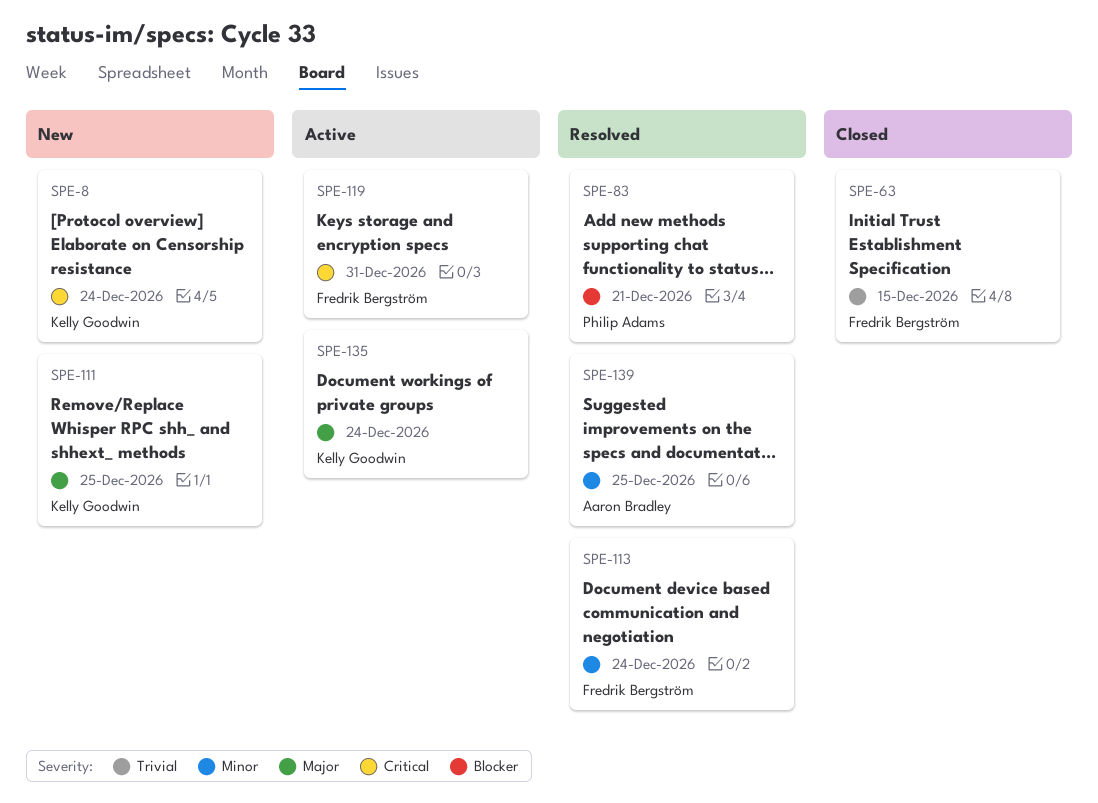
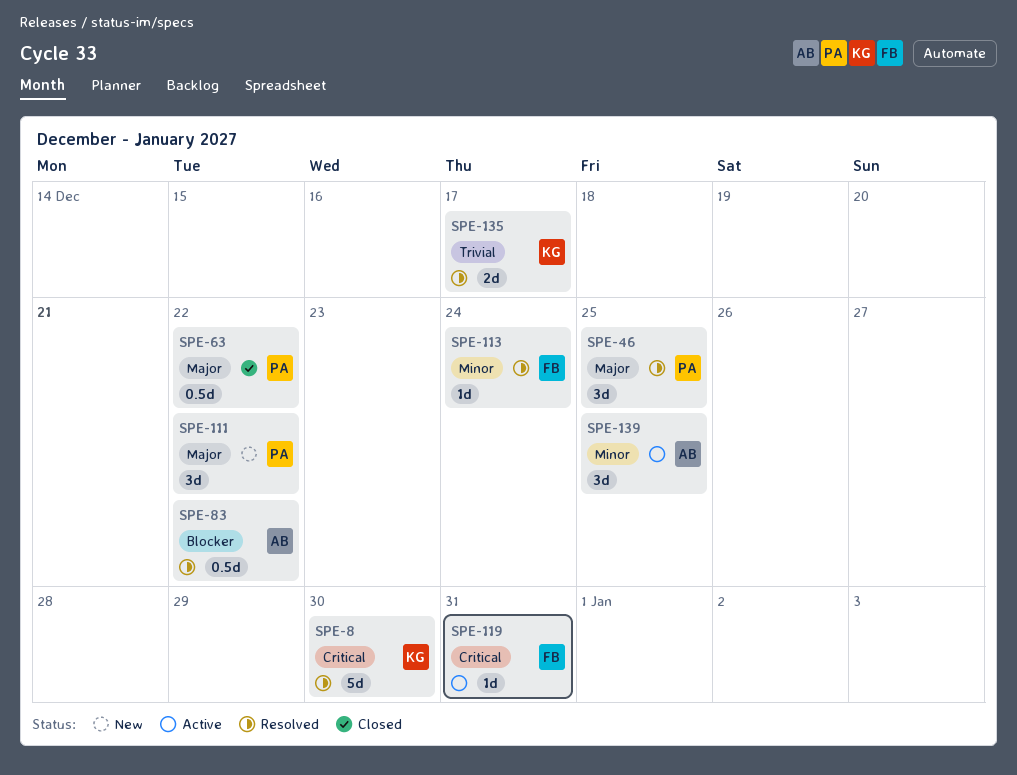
SPE-8, status: New -> Resolved
SPE-8, due: Dec 24 -> Dec 30
SPE-46: none -> present
SPE-63, owner: Fredrik Bergström -> Philip Adams
SPE-63, priority: Trivial -> Major
SPE-63, due: Dec 15 -> Dec 22
SPE-83, owner: Philip Adams -> Aaron Bradley
SPE-83, due: Dec 21 -> Dec 22
SPE-111, owner: Kelly Goodwin -> Philip Adams
SPE-111, due: Dec 25 -> Dec 22
SPE-135, status: Active -> Resolved
SPE-135, priority: Major -> Trivial
SPE-135, due: Dec 24 -> Dec 17
SPE-139, status: Resolved -> Active

